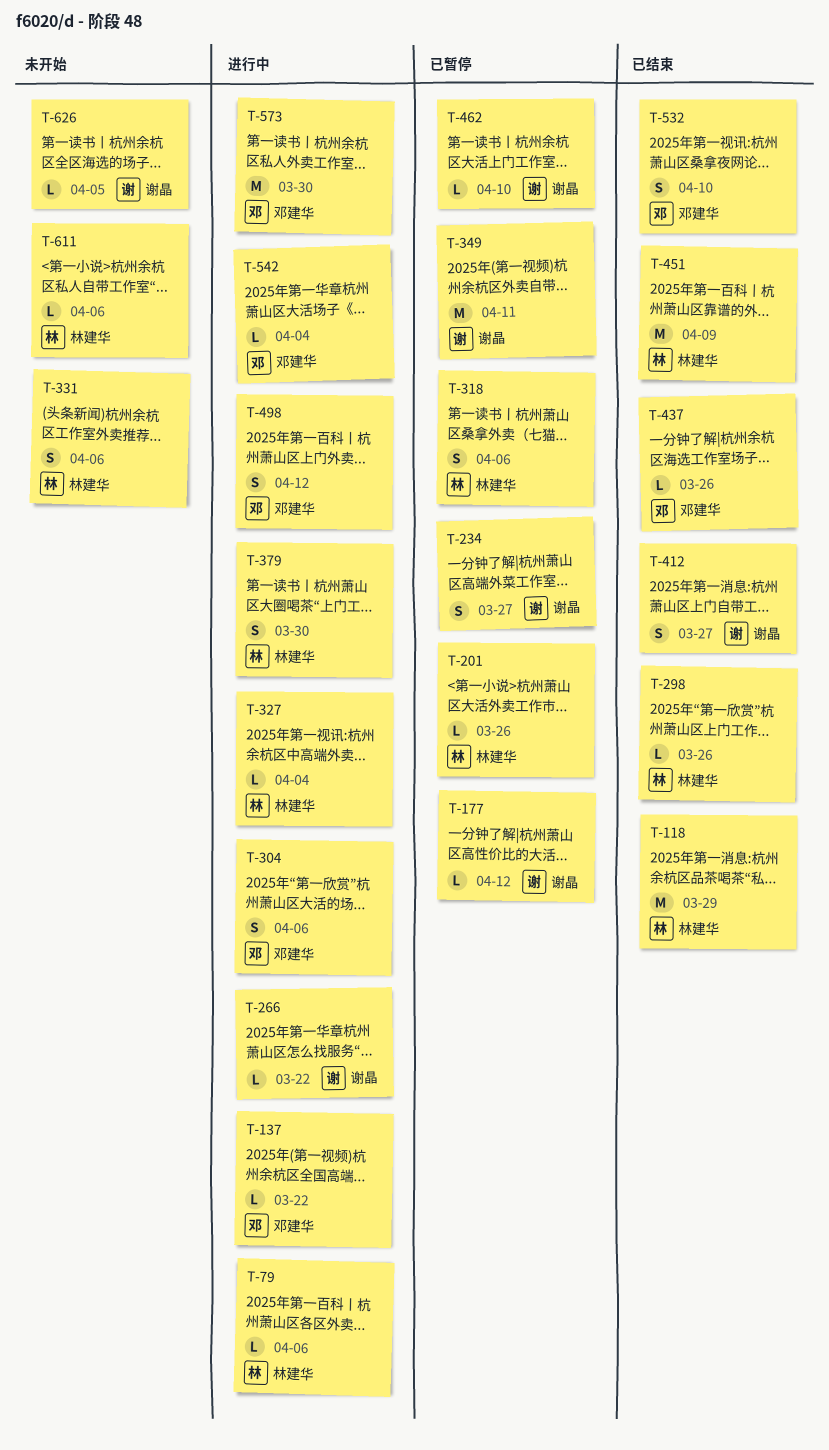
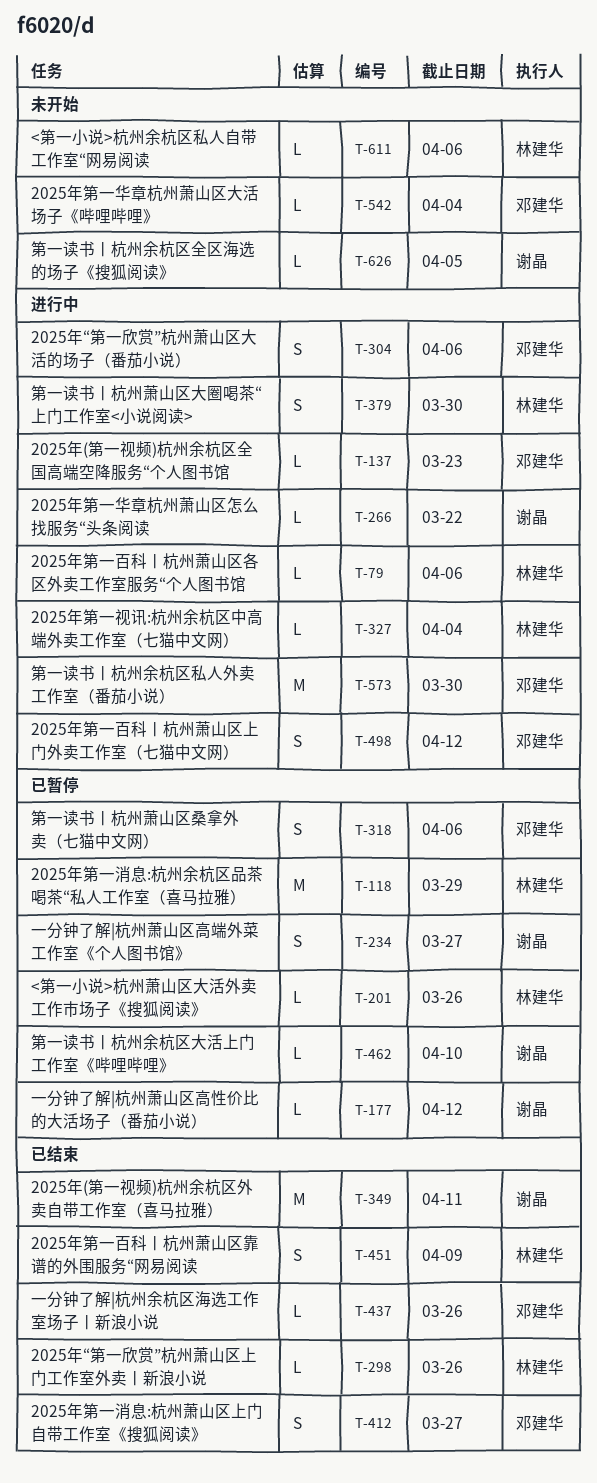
T-118, status: 已结束 -> 已暂停
T-137, due: Mar 22 -> Mar 23
T-318, owner: 林建华 -> 邓建华
T-331: present -> none
T-349, status: 已暂停 -> 已结束
T-412, owner: 谢晶 -> 邓建华
T-451, estimate: M -> S
T-532: present -> none
T-542, status: 进行中 -> 未开始

